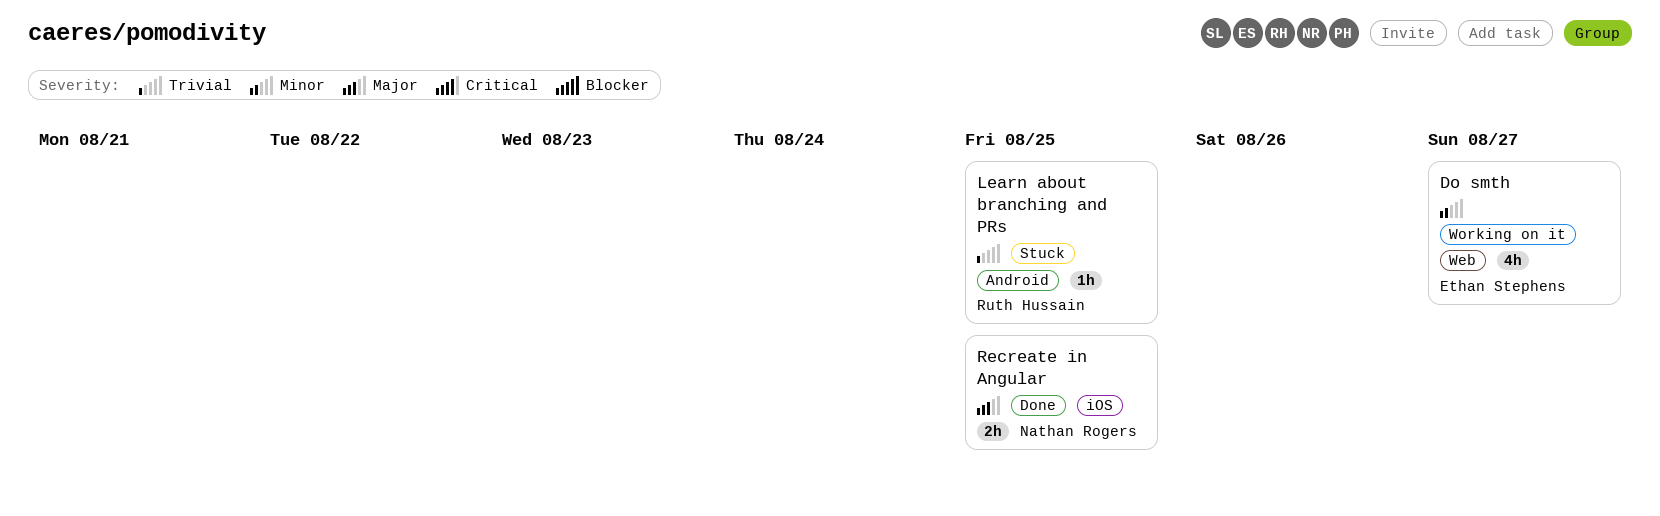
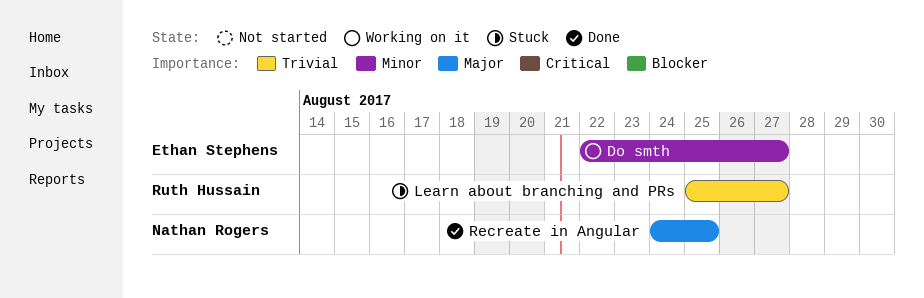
Learn about branching and PRs, due: Aug 25 -> Aug 27

